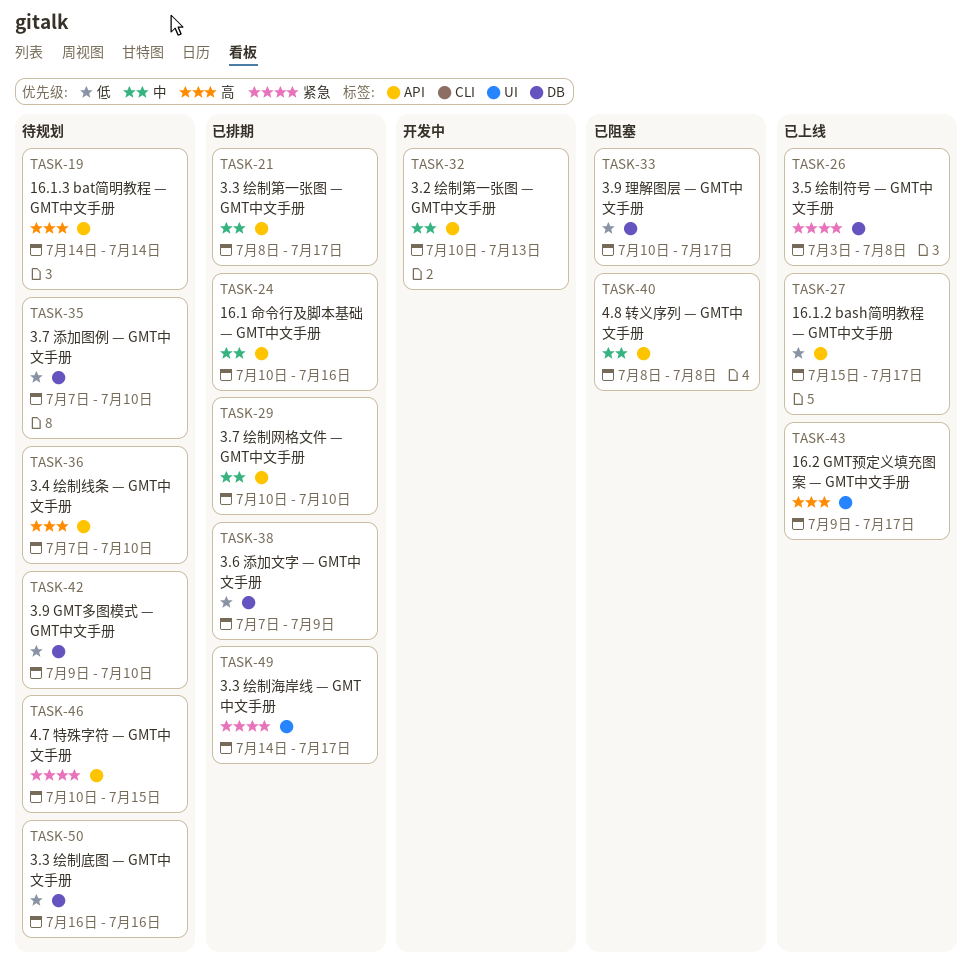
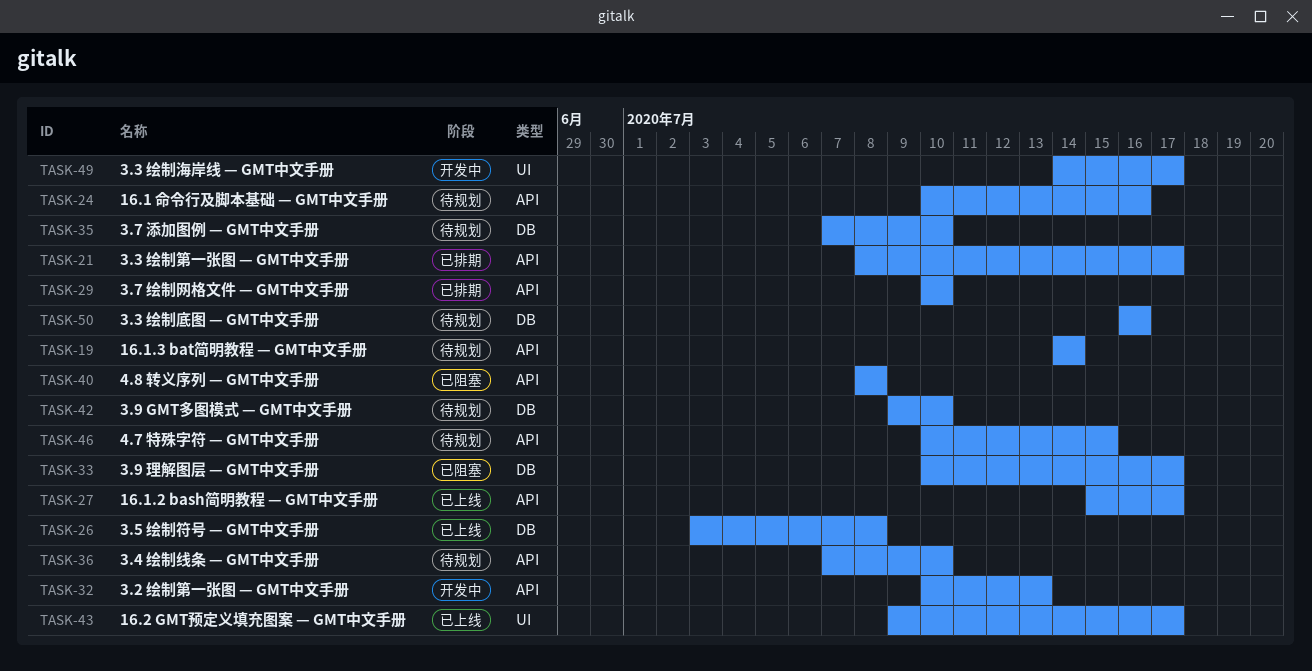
TASK-24, status: 已排期 -> 待规划
TASK-38: present -> none
TASK-49, status: 已排期 -> 开发中

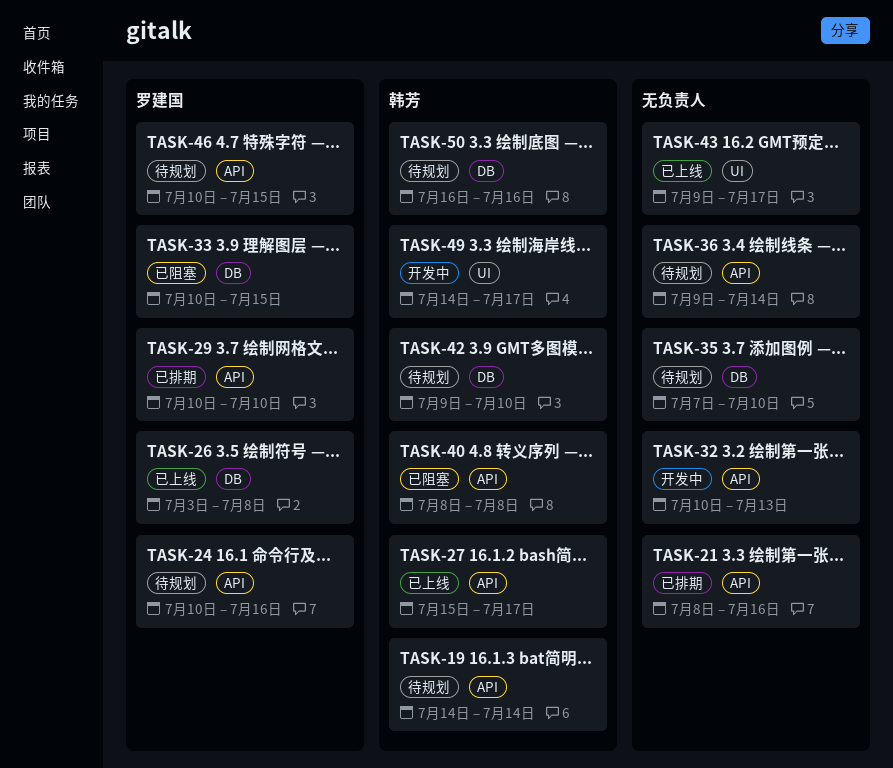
TASK-21, due: Jul 17 -> Jul 16
TASK-33, due: Jul 17 -> Jul 15
TASK-36, start: Jul 7 -> Jul 9
TASK-36, due: Jul 10 -> Jul 14

